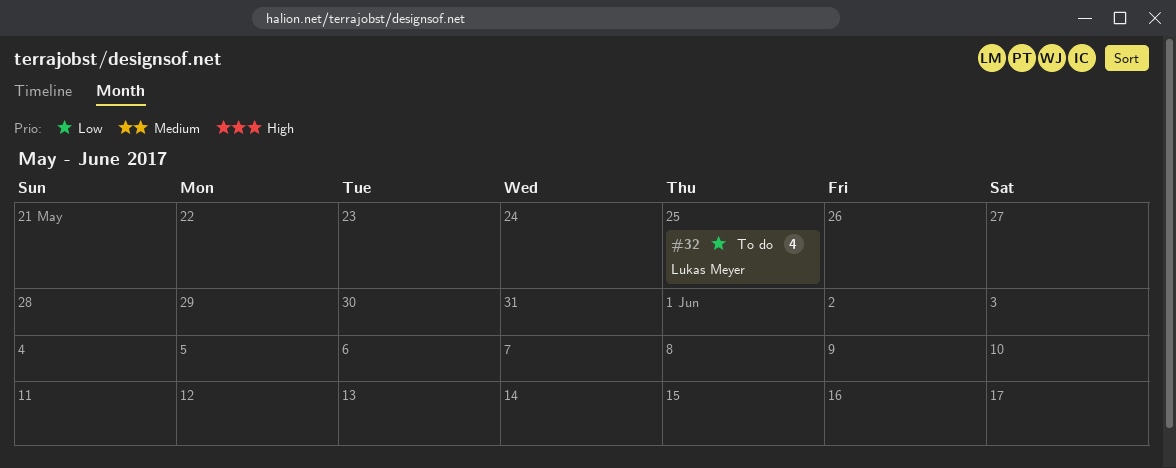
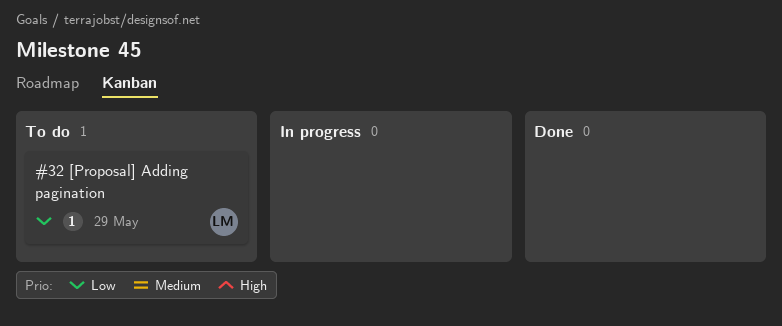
#32, estimate: 4 -> 1
#32, due: May 25 -> May 29

